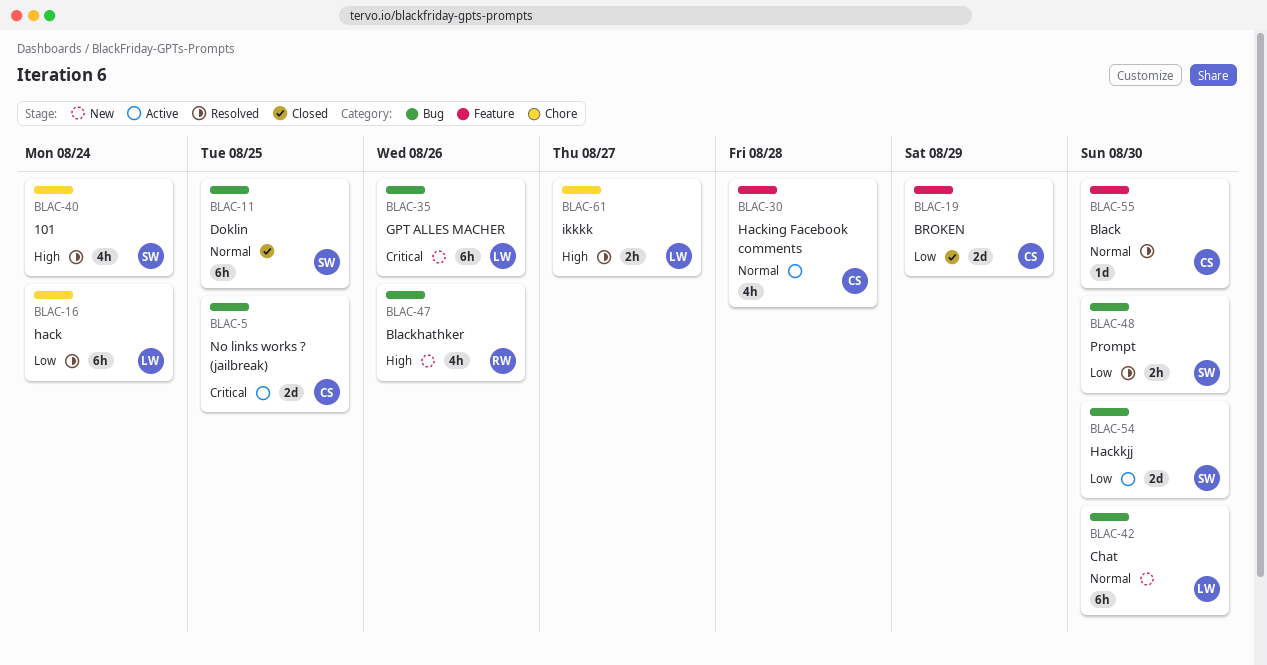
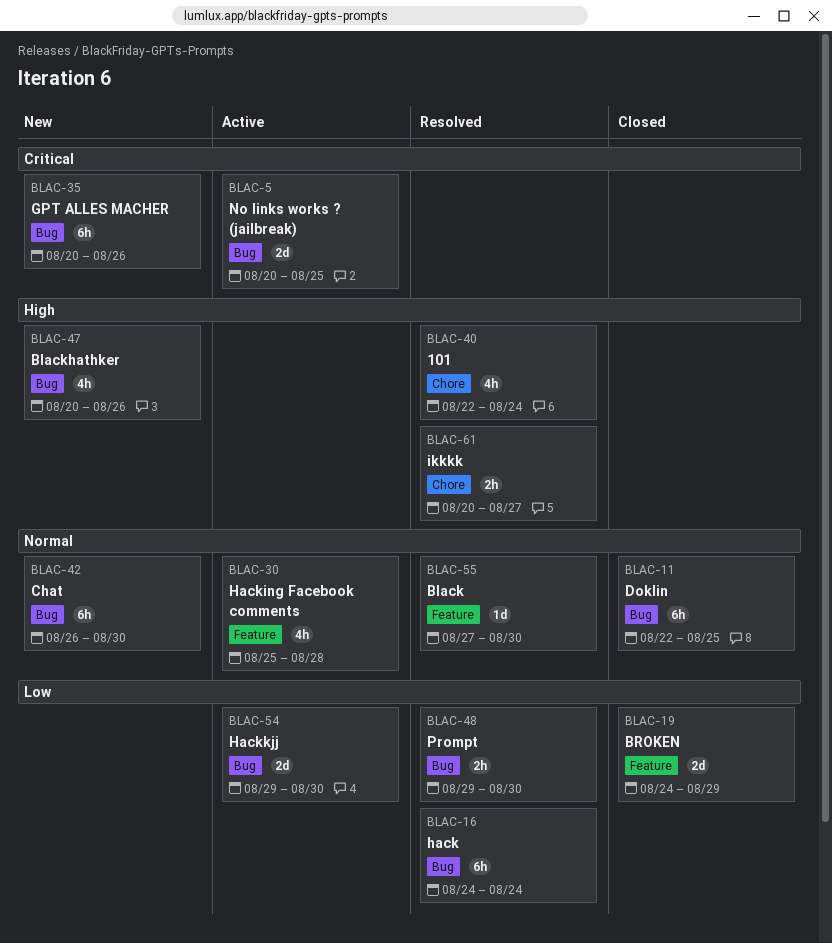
BLAC-16, label: Chore -> Bug

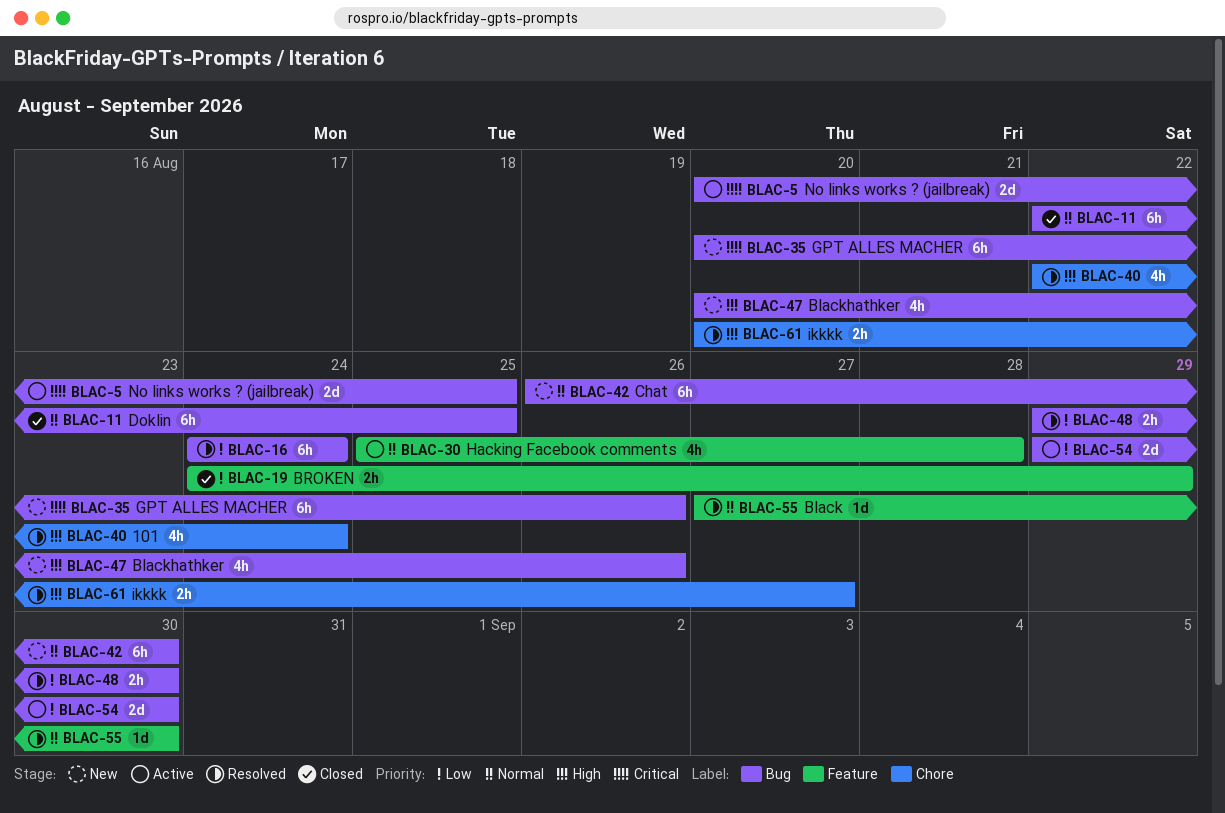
BLAC-19, estimate: 2d -> 2h

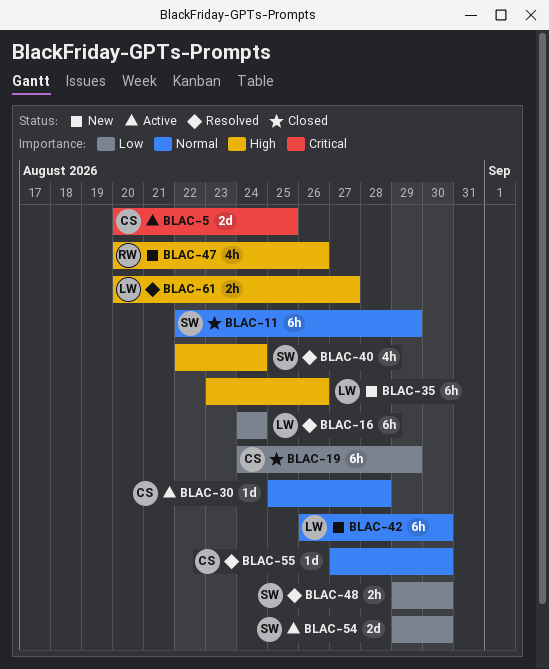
BLAC-11, due: Aug 25 -> Aug 29
BLAC-19, estimate: 2h -> 6h
BLAC-30, estimate: 4h -> 1d
BLAC-35, priority: Critical -> High
BLAC-35, start: Aug 20 -> Aug 23

